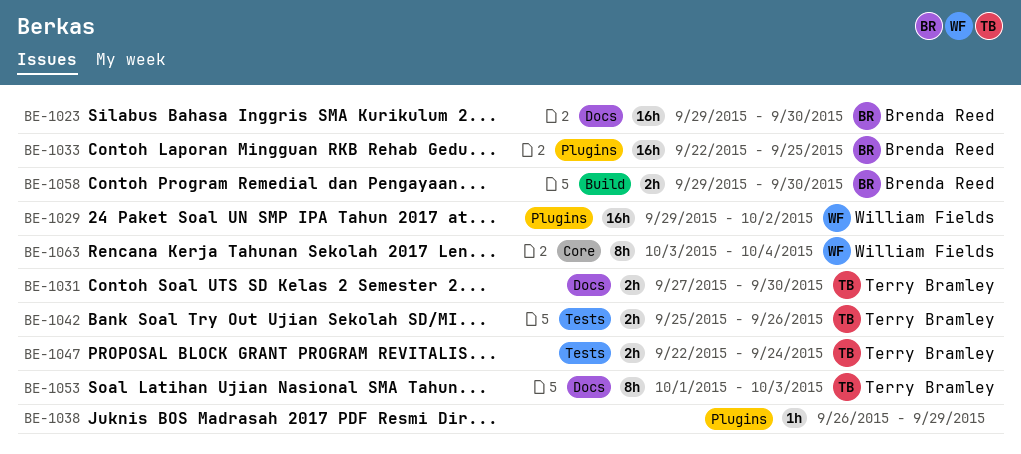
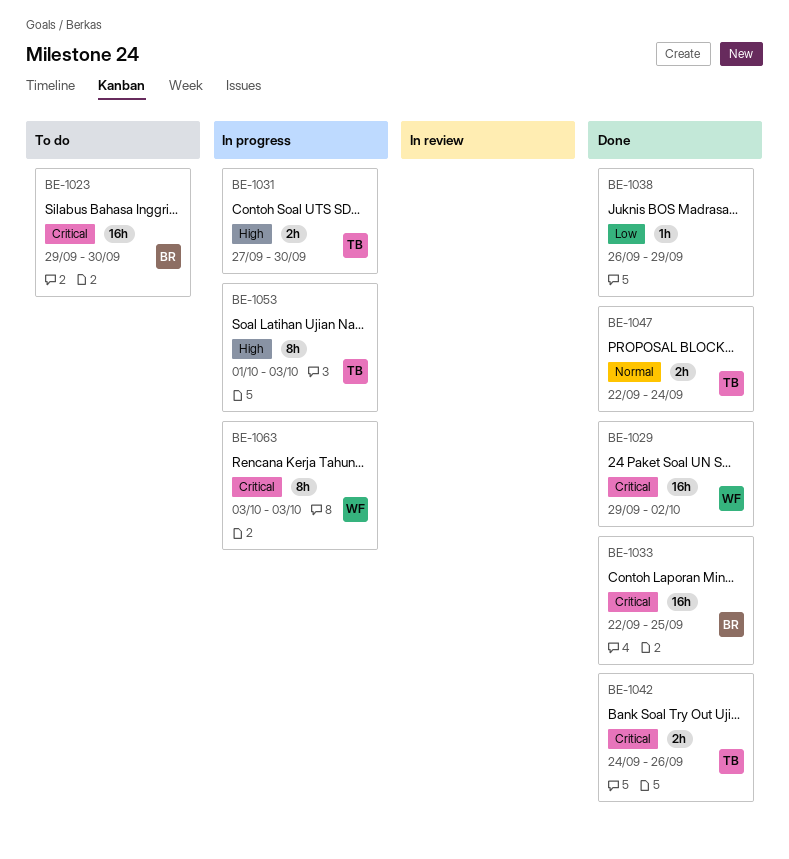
BE-1042, start: Sep 25 -> Sep 24
BE-1058: present -> none
BE-1063, due: Oct 4 -> Oct 3

